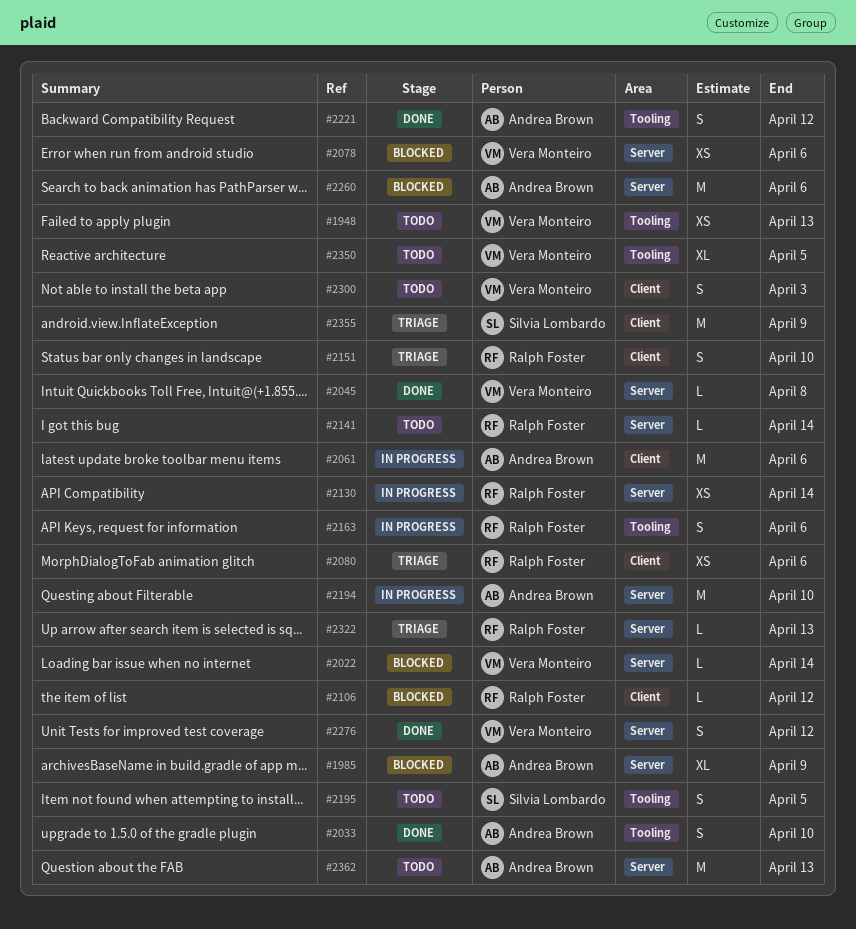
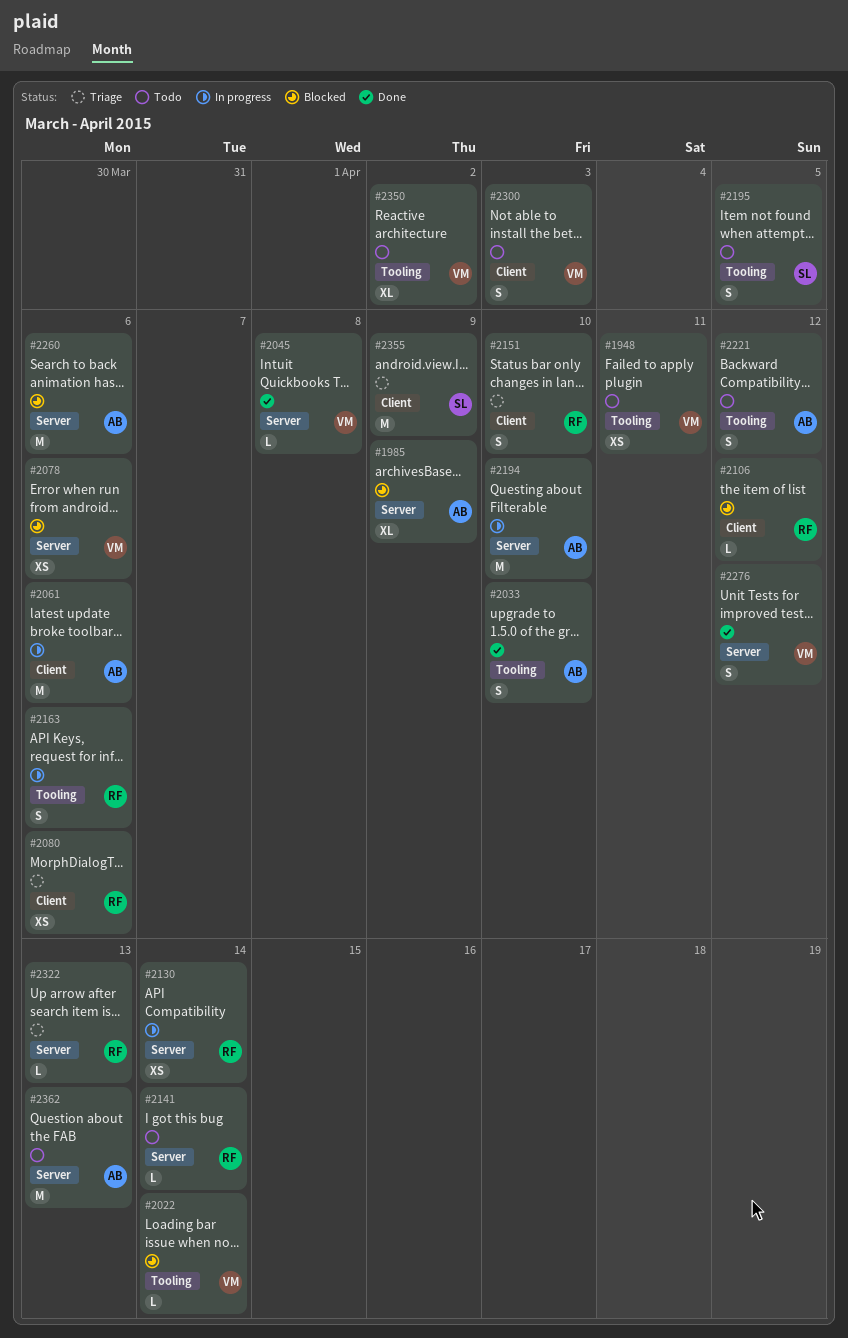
#1948, due: Apr 13 -> Apr 11
#2022, label: Server -> Tooling
#2221, status: Done -> Todo
#2350, due: Apr 5 -> Apr 2

